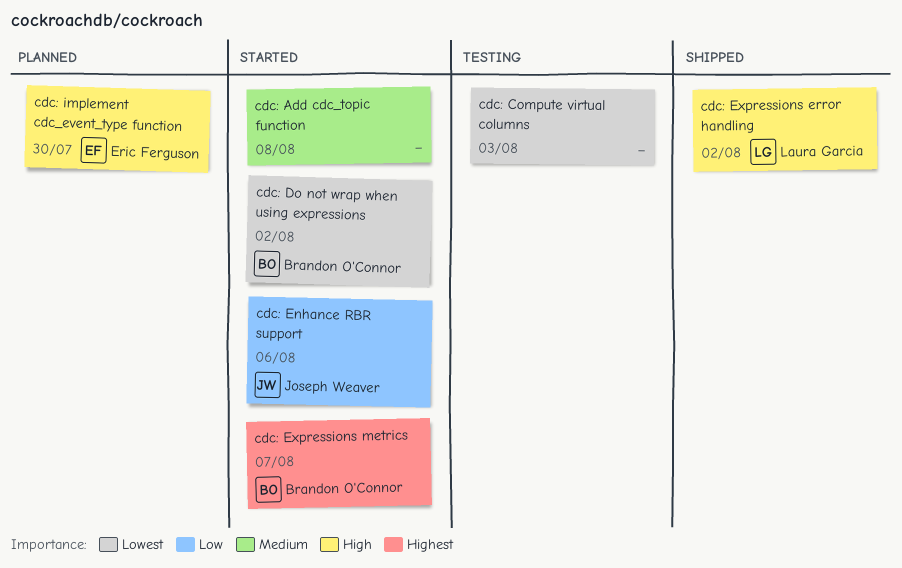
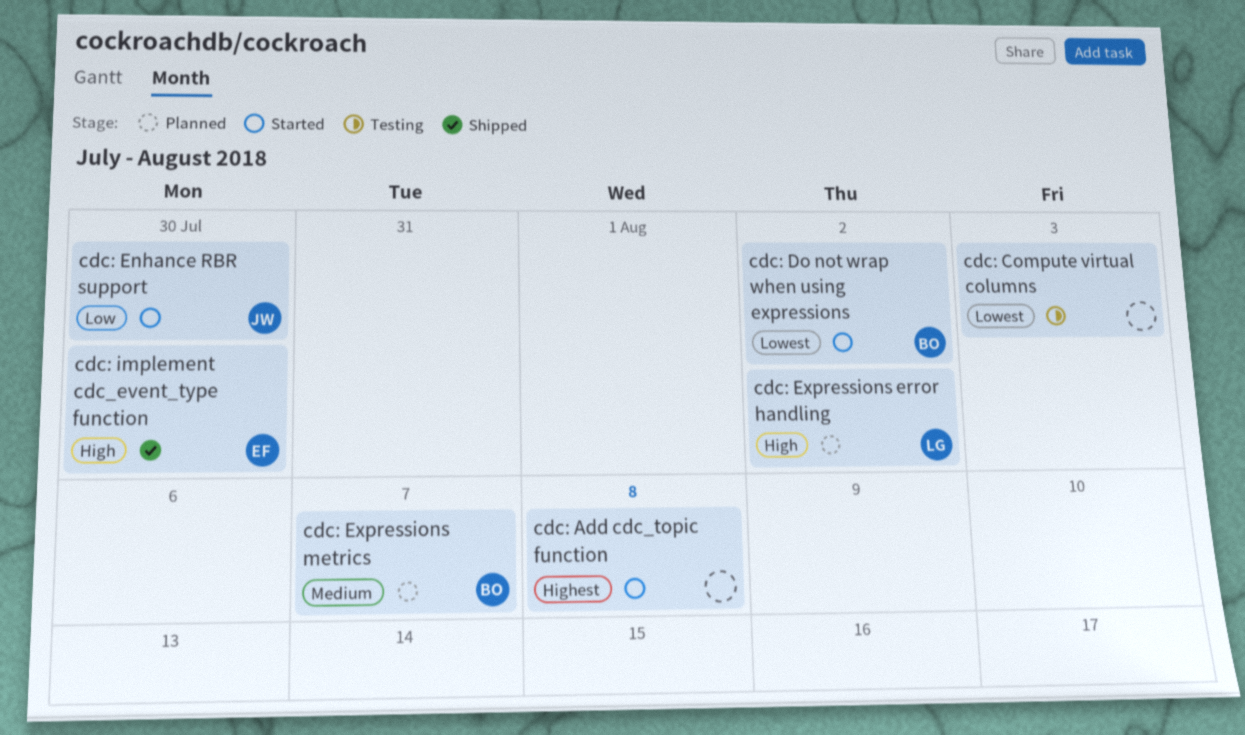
cdc: Add cdc_topic function, priority: Medium -> Highest
cdc: Enhance RBR support, due: Aug 6 -> Jul 30
cdc: Expressions error handling, status: Shipped -> Planned
cdc: Expressions metrics, status: Started -> Planned
cdc: Expressions metrics, priority: Highest -> Medium
cdc: implement cdc_event_type function, status: Planned -> Shipped

